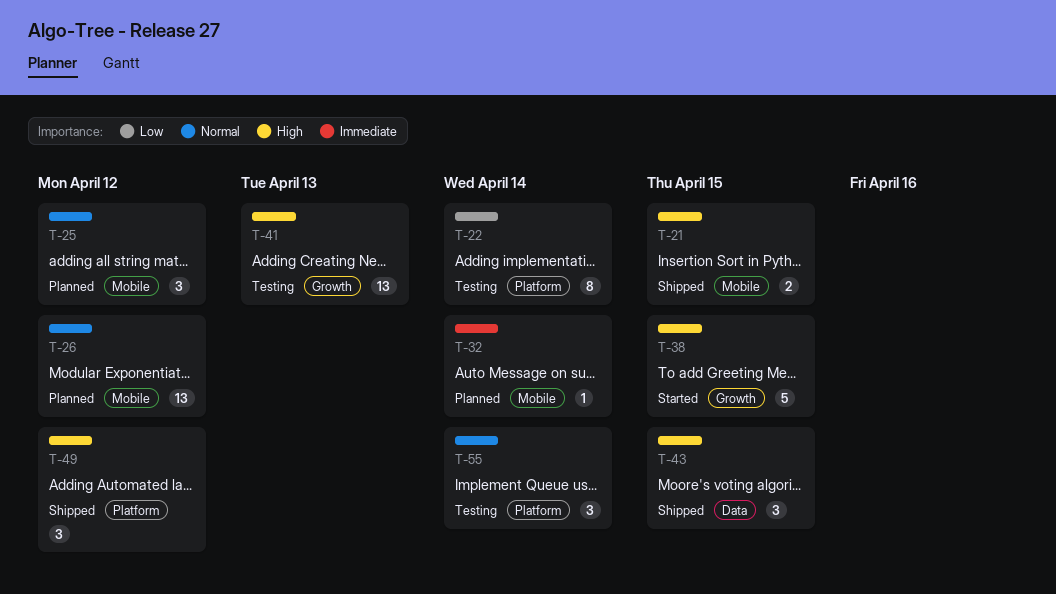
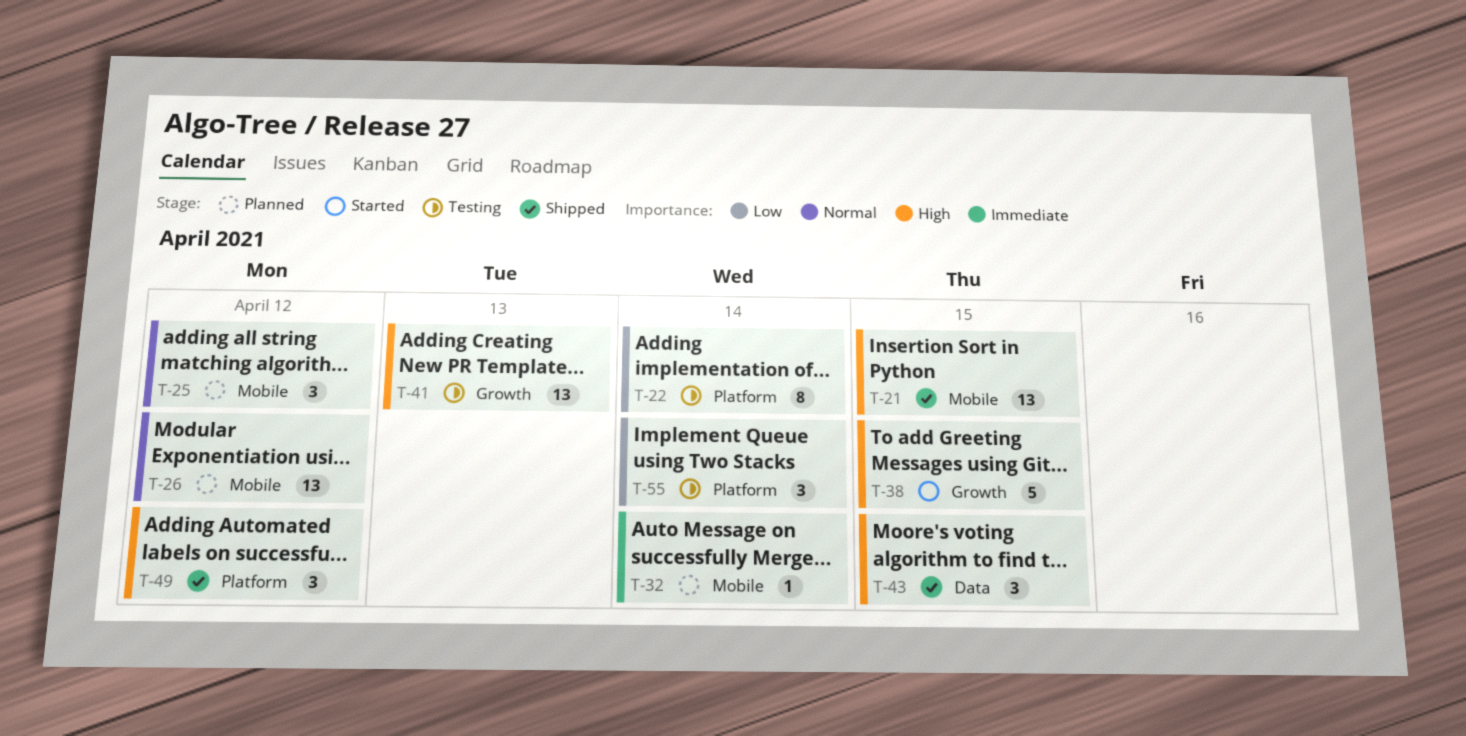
T-21, estimate: 2 -> 13
T-55, priority: Normal -> Low

